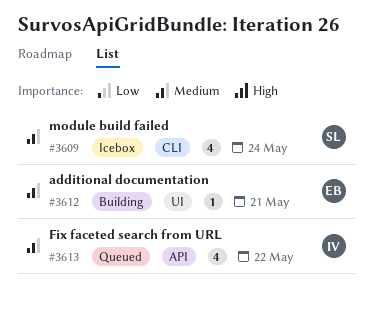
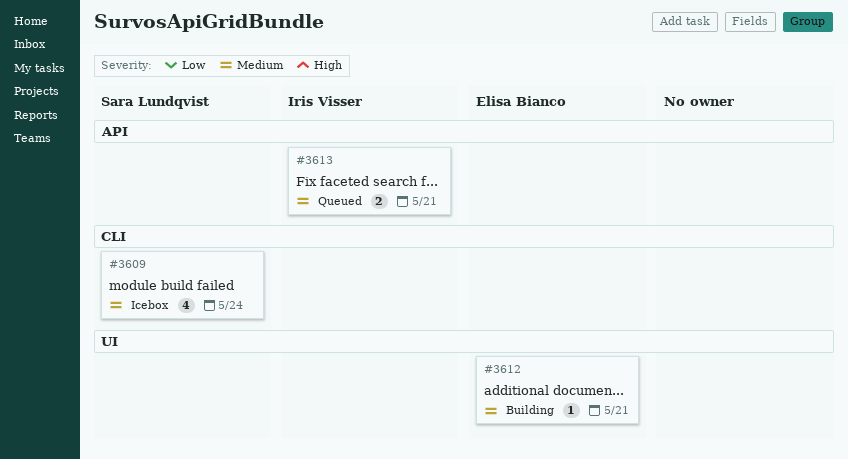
#3613, estimate: 4 -> 2
#3613, due: May 22 -> May 21

